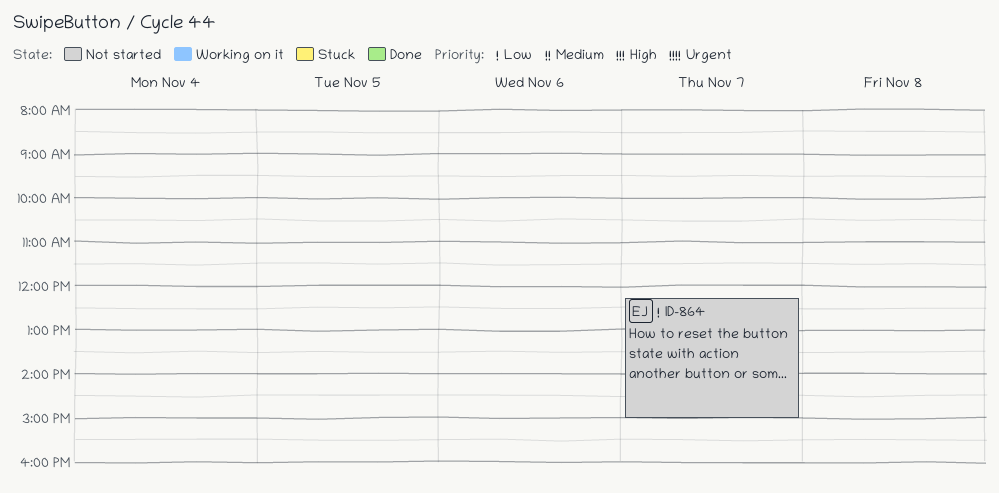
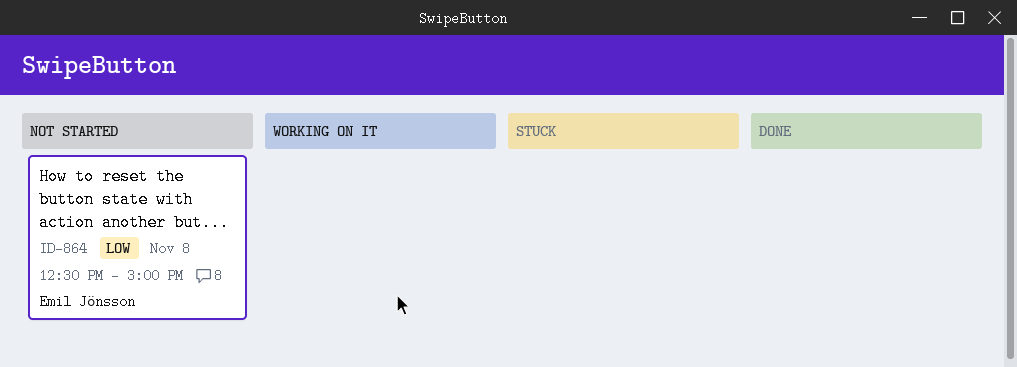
ID-864, day: Nov 7 -> Nov 8
ID-864, begins: 12:15 -> 12:30

